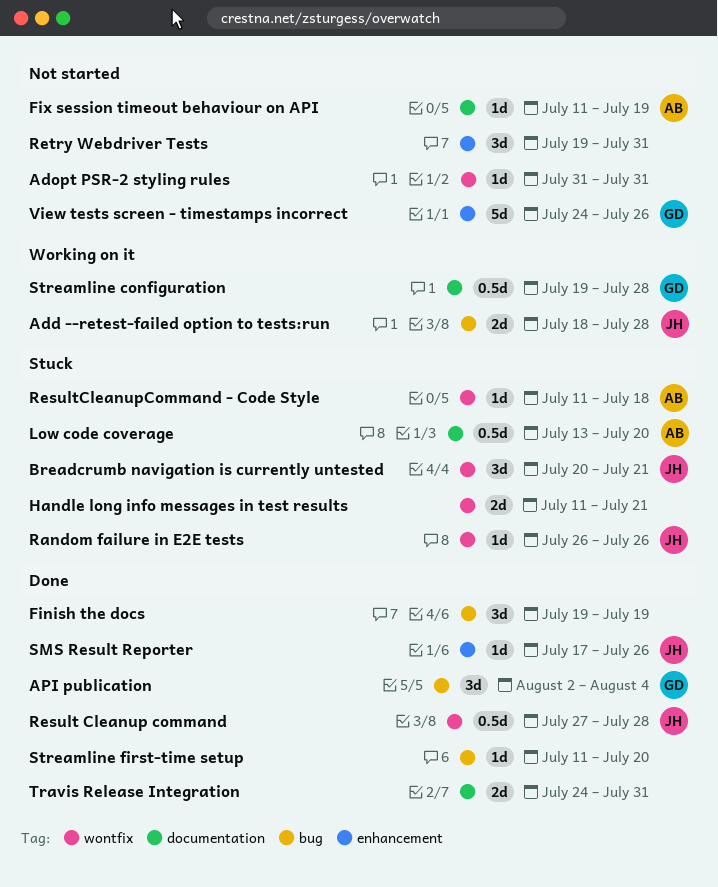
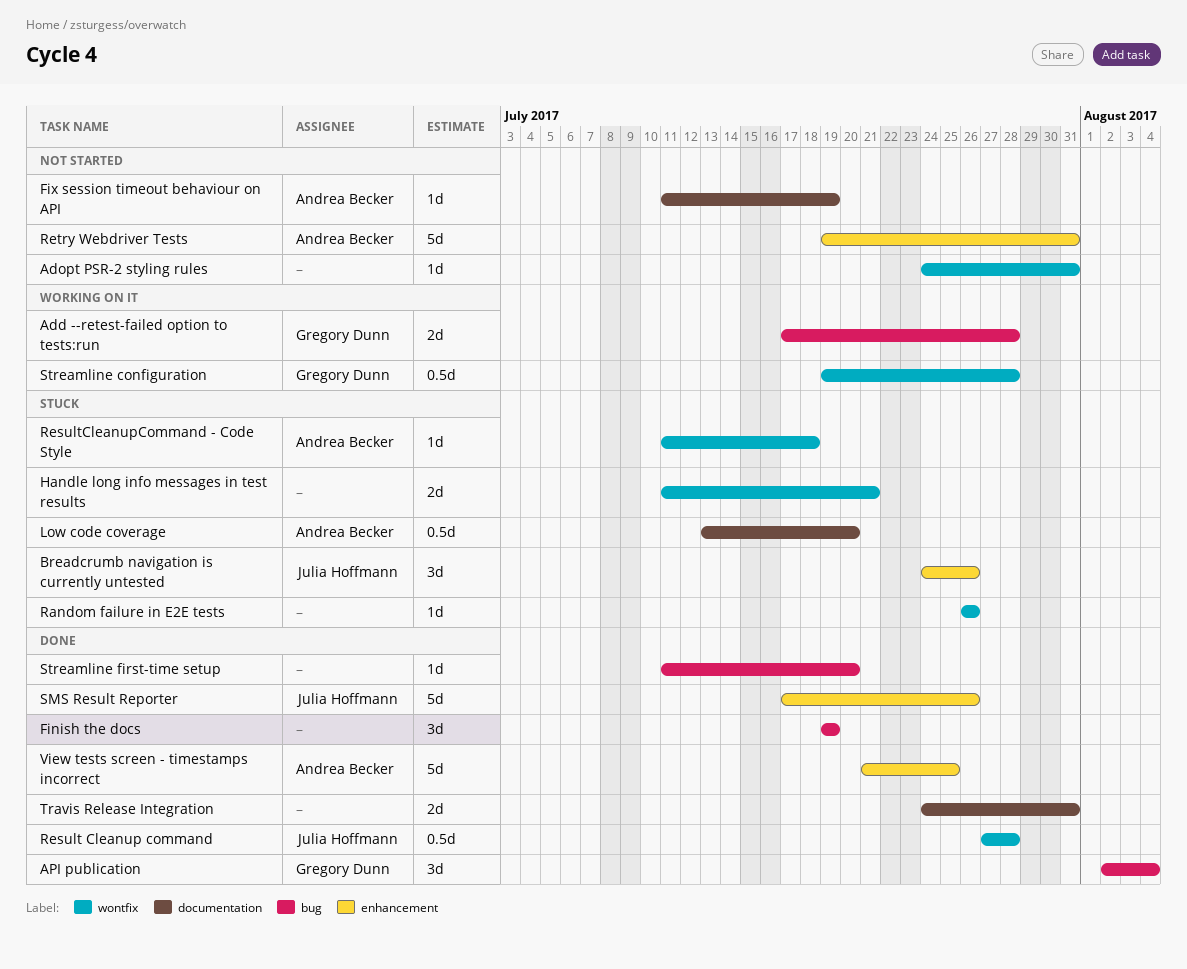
Add --retest-failed option to tests:run, owner: Julia Hoffmann -> Gregory Dunn
Add --retest-failed option to tests:run, start: Jul 18 -> Jul 17
Adopt PSR-2 styling rules, start: Jul 31 -> Jul 24
Breadcrumb navigation is currently untested, label: wontfix -> enhancement
Breadcrumb navigation is currently untested, start: Jul 20 -> Jul 24
Breadcrumb navigation is currently untested, due: Jul 21 -> Jul 26
Random failure in E2E tests, owner: Julia Hoffmann -> none
Retry Webdriver Tests, owner: none -> Andrea Becker
Retry Webdriver Tests, estimate: 3d -> 5d
SMS Result Reporter, estimate: 1d -> 5d
Streamline configuration, label: documentation -> wontfix
View tests screen - timestamps incorrect, status: Not started -> Done
View tests screen - timestamps incorrect, owner: Gregory Dunn -> Andrea Becker
View tests screen - timestamps incorrect, start: Jul 24 -> Jul 21
View tests screen - timestamps incorrect, due: Jul 26 -> Jul 25

